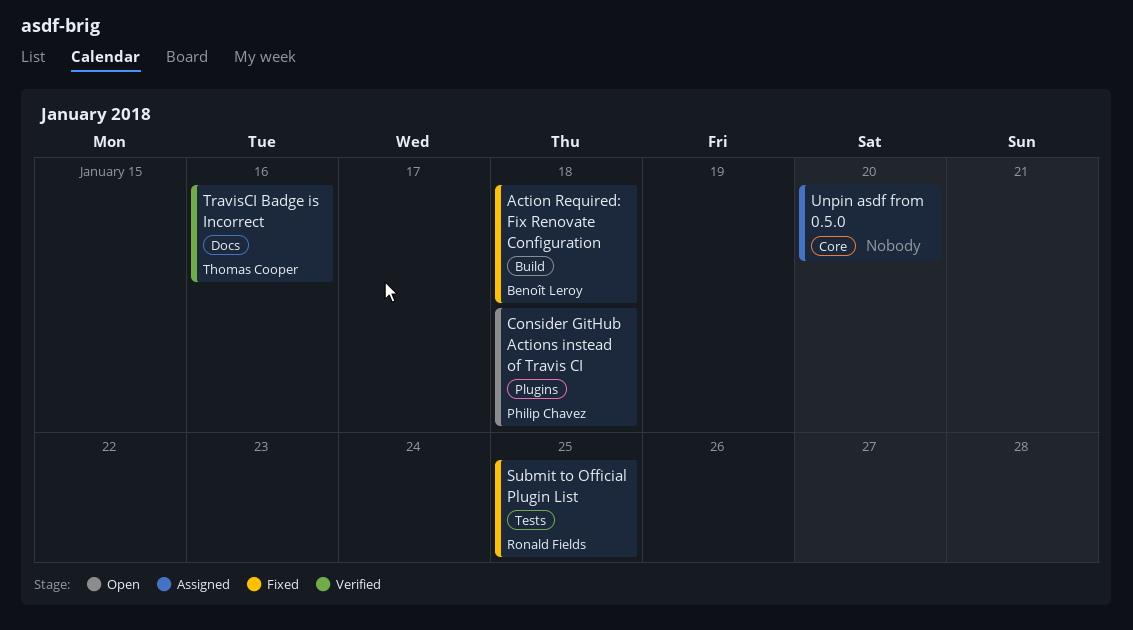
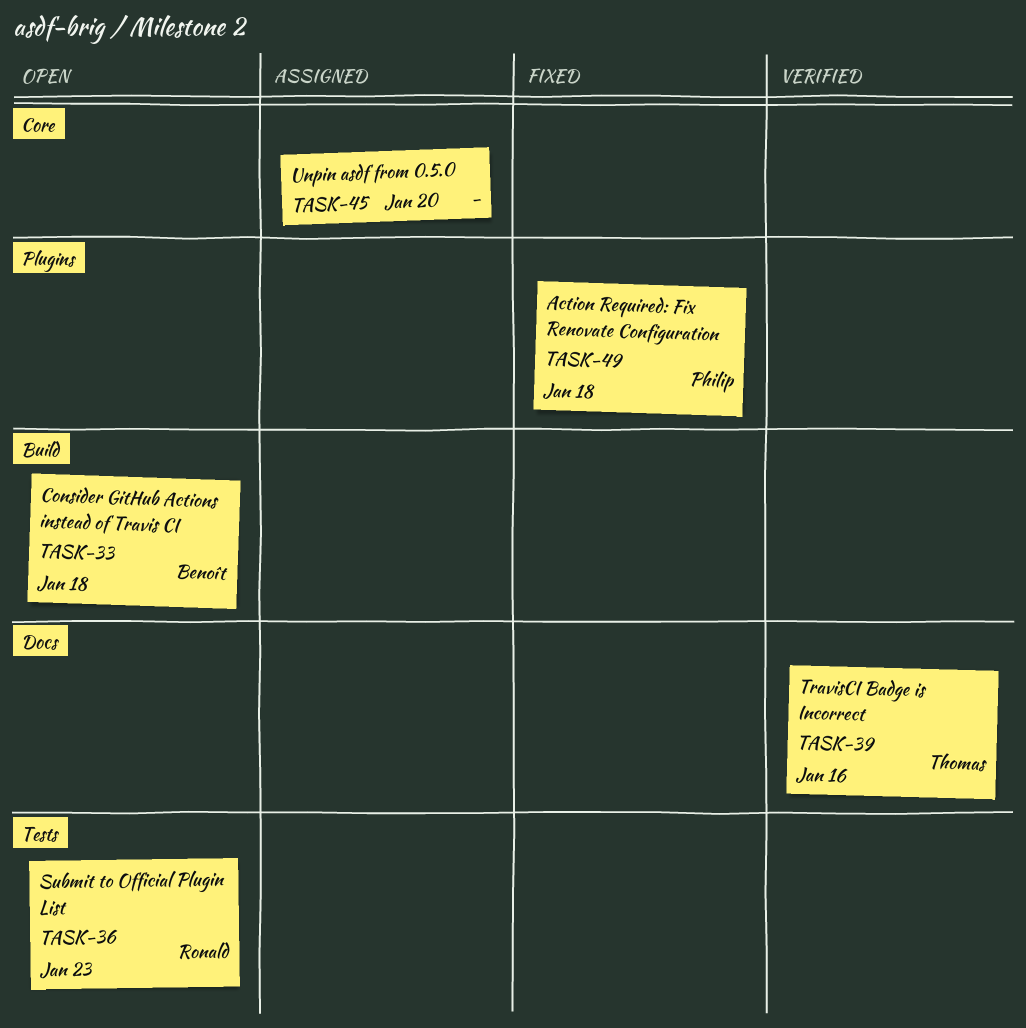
Action Required: Fix Renovate Configuration, owner: Benoît Leroy -> Philip Chavez
Action Required: Fix Renovate Configuration, label: Build -> Plugins
Consider GitHub Actions instead of Travis CI, owner: Philip Chavez -> Benoît Leroy
Consider GitHub Actions instead of Travis CI, label: Plugins -> Build
Submit to Official Plugin List, status: Fixed -> Open
Submit to Official Plugin List, due: Jan 25 -> Jan 23

